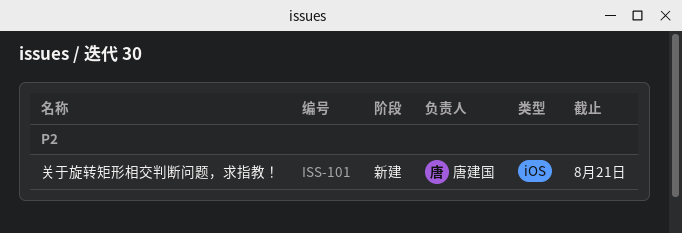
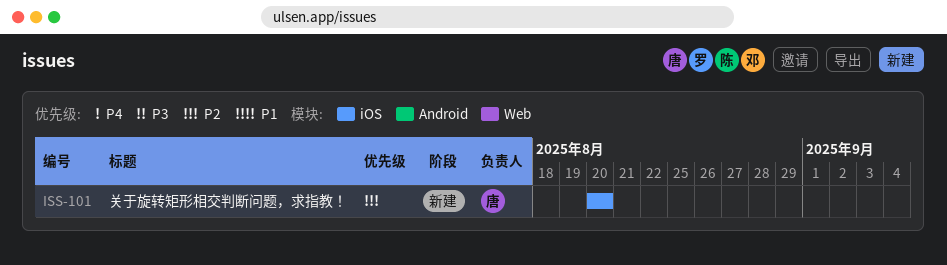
ISS-101, due: Aug 21 -> Aug 20

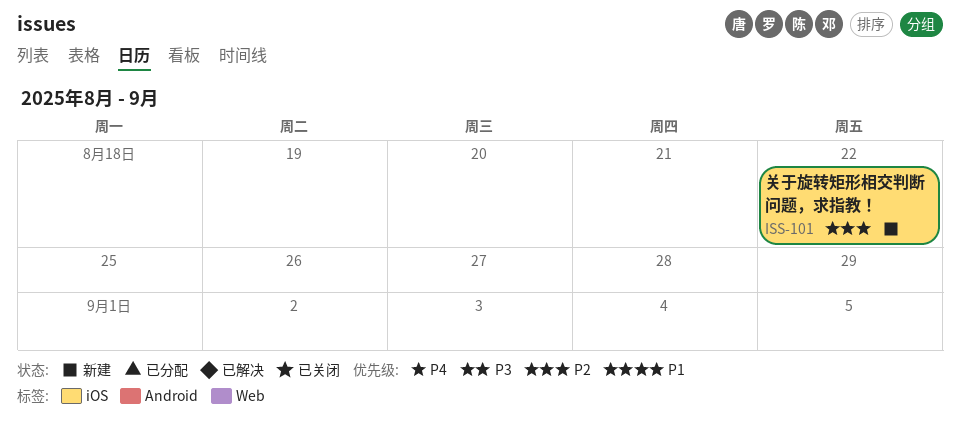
ISS-101, due: Aug 20 -> Aug 22

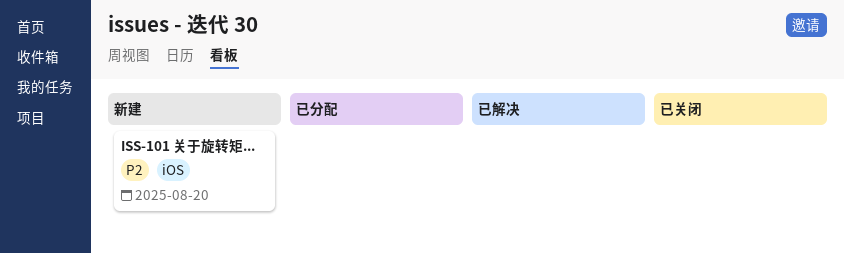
ISS-101, due: Aug 22 -> Aug 20

